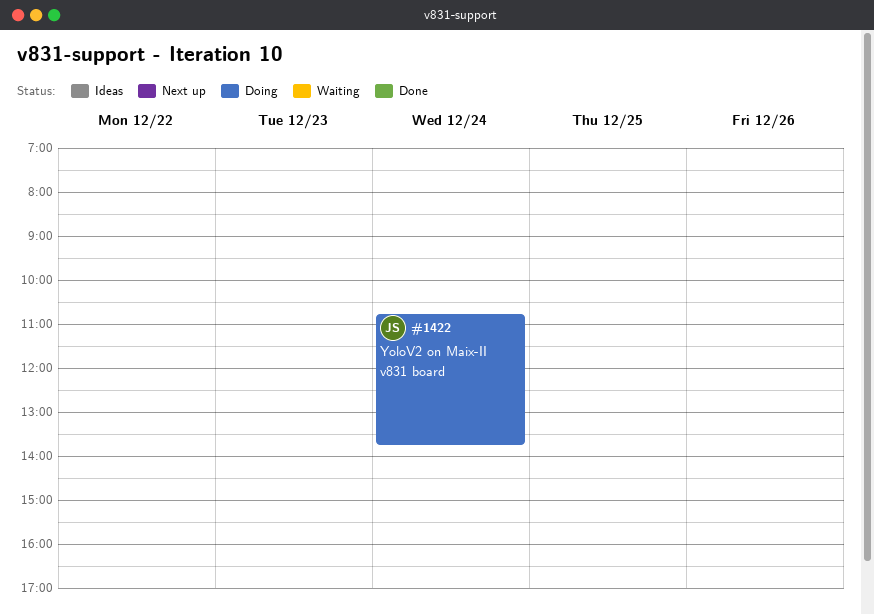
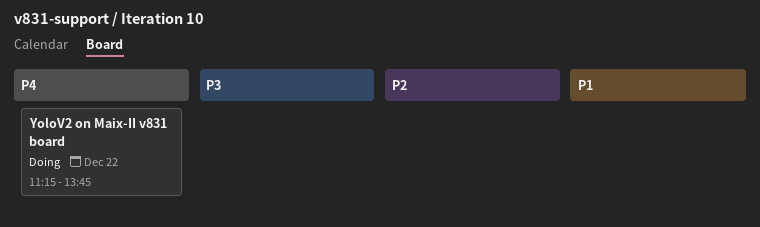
YoloV2 on Maix-II v831 board, day: Dec 24 -> Dec 22
YoloV2 on Maix-II v831 board, begins: 10:45 -> 11:15

